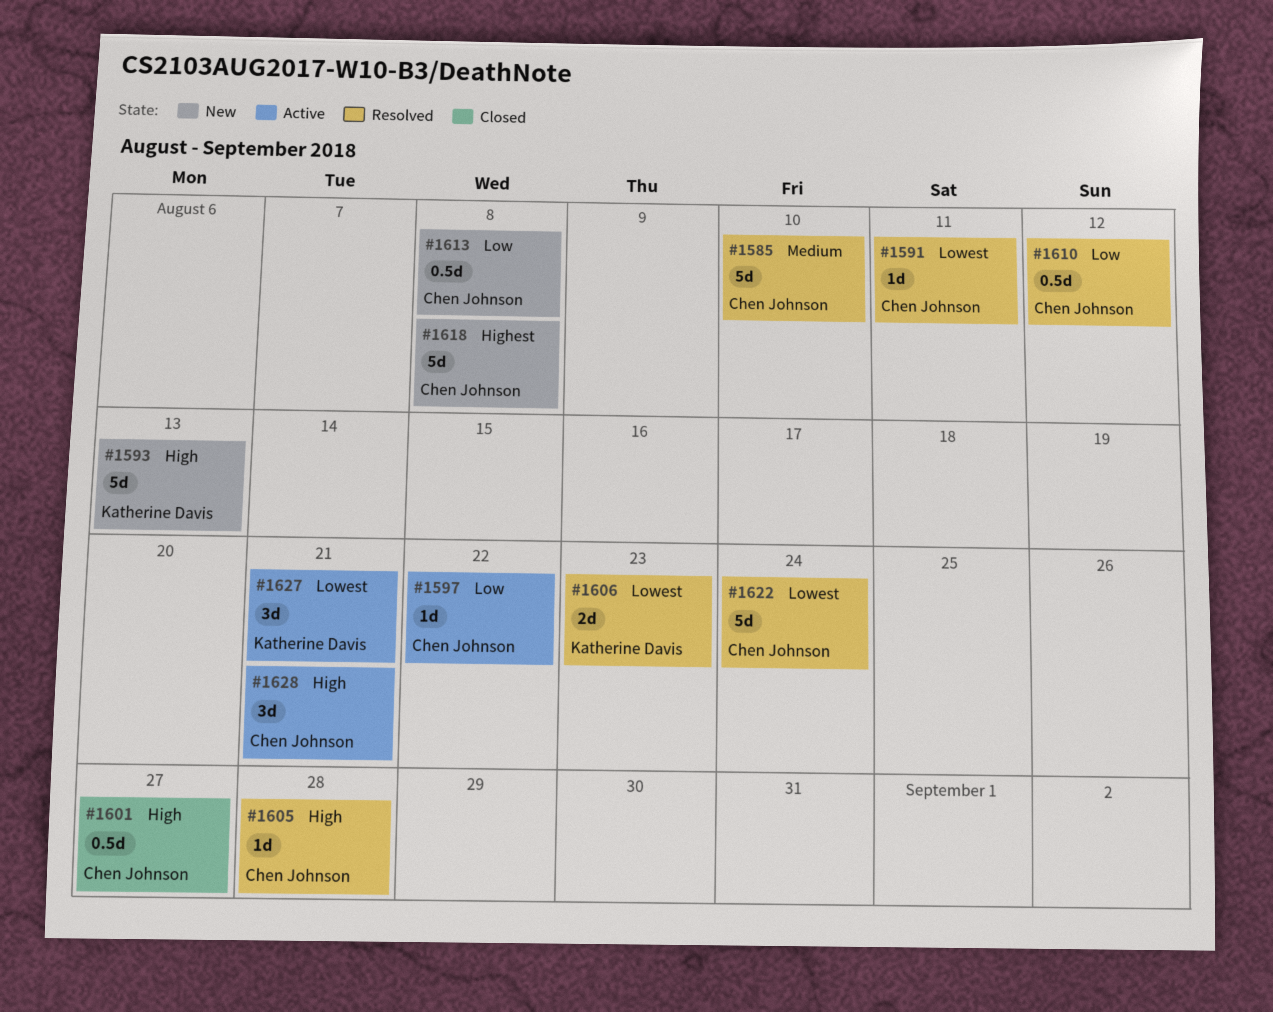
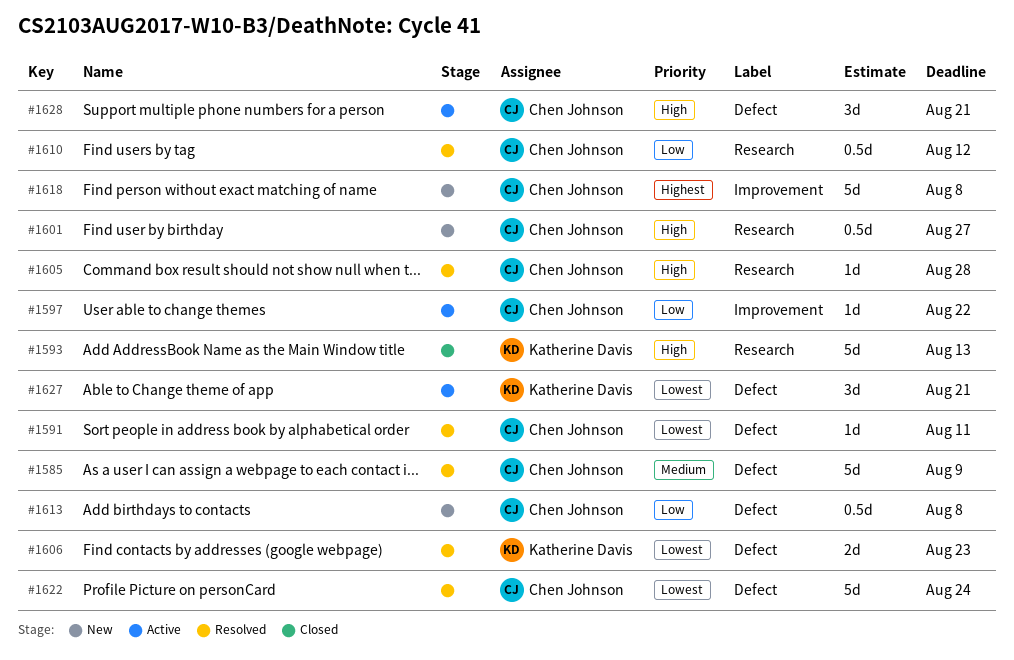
#1585, due: Aug 10 -> Aug 9
#1593, status: New -> Closed
#1601, status: Closed -> New

